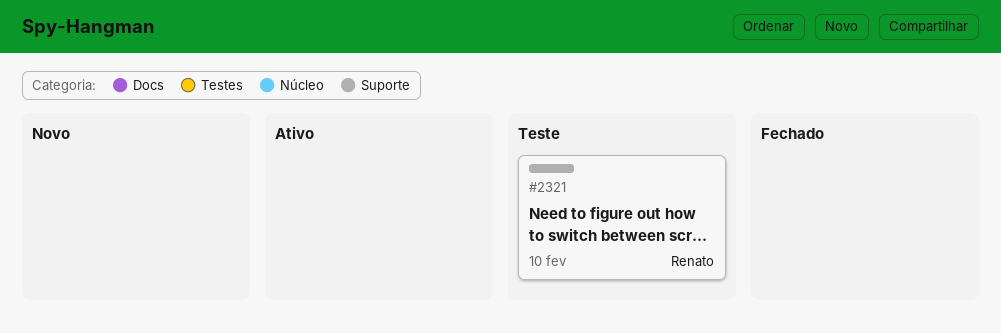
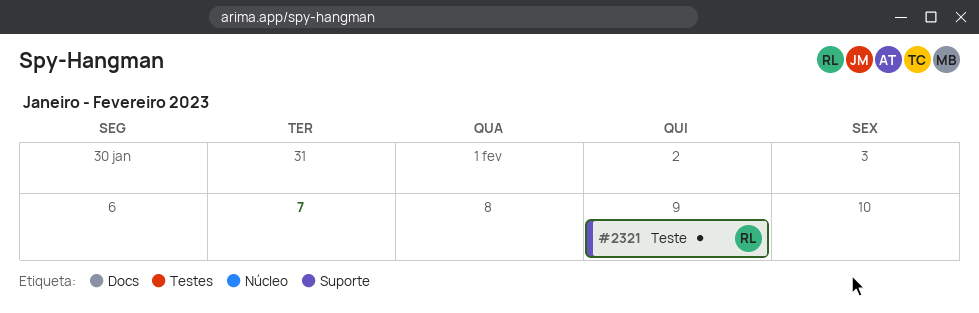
#2321, due: Feb 10 -> Feb 9

